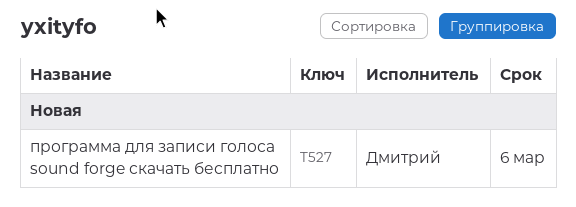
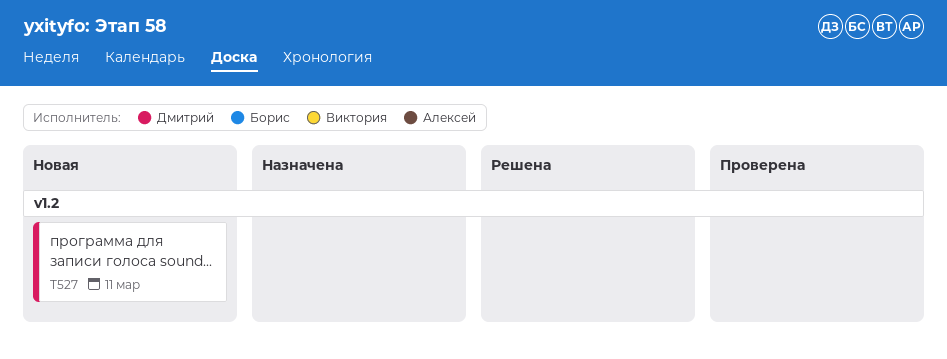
T527, due: Mar 6 -> Mar 11

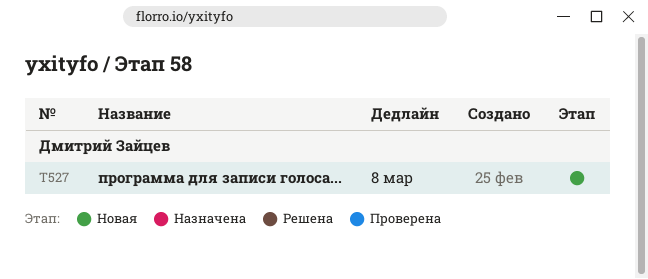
T527, due: Mar 11 -> Mar 8

